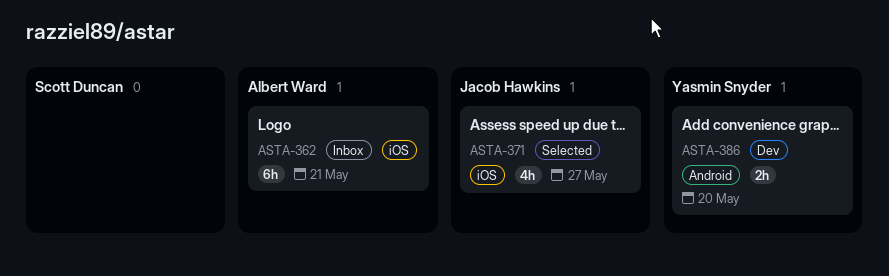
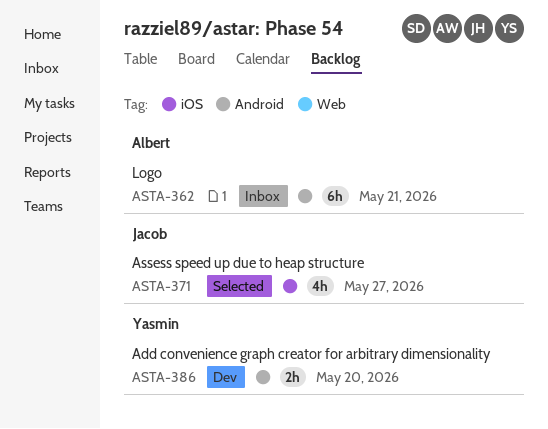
ASTA-362, label: iOS -> Android

